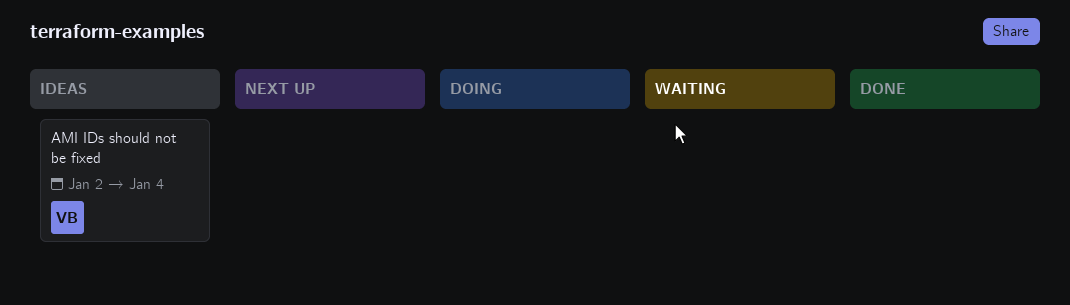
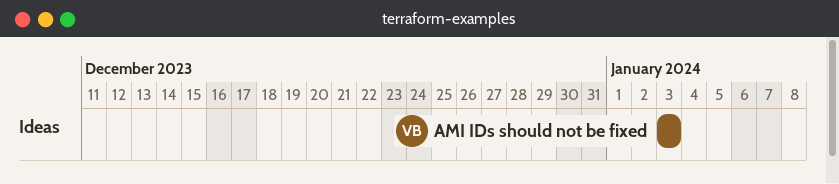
AMI IDs should not be fixed, start: Jan 2 -> Jan 3
AMI IDs should not be fixed, due: Jan 4 -> Jan 3

